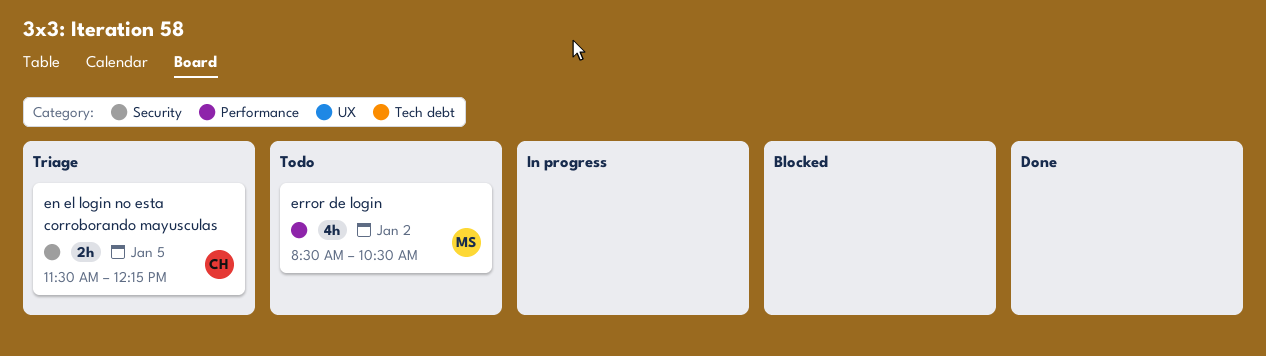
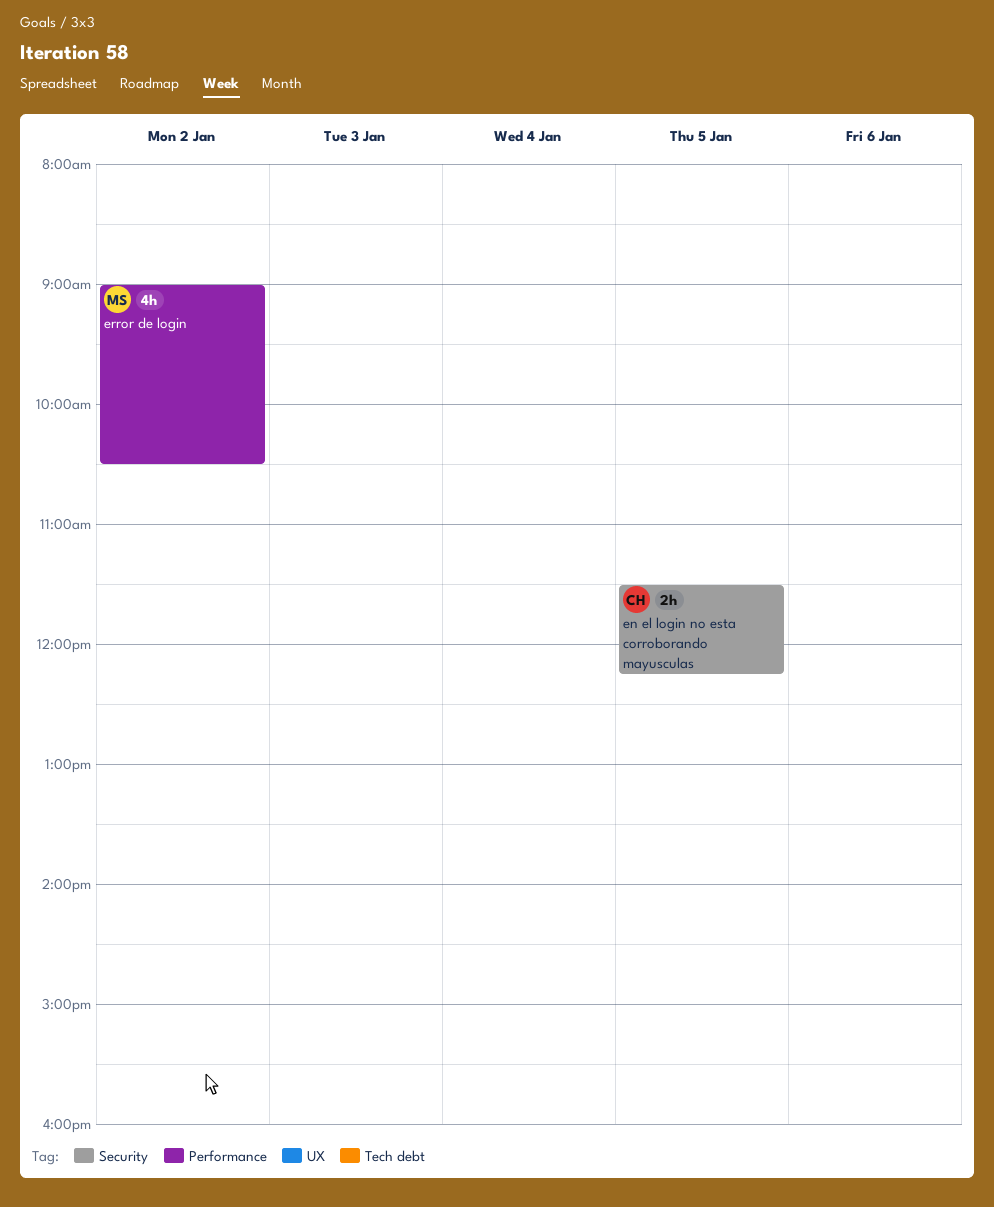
error de login, begins: 08:30 -> 09:00

